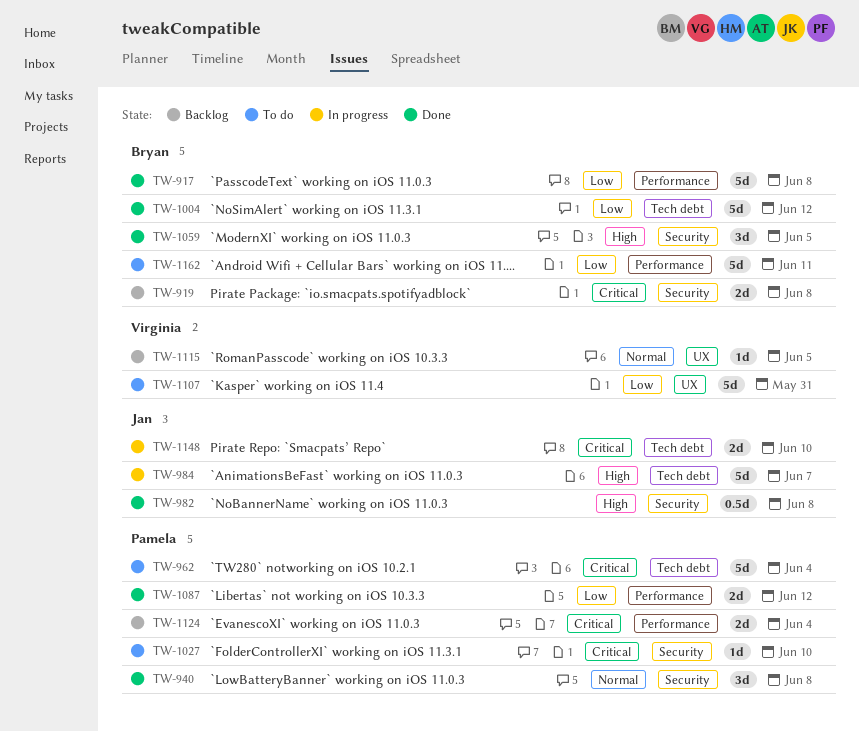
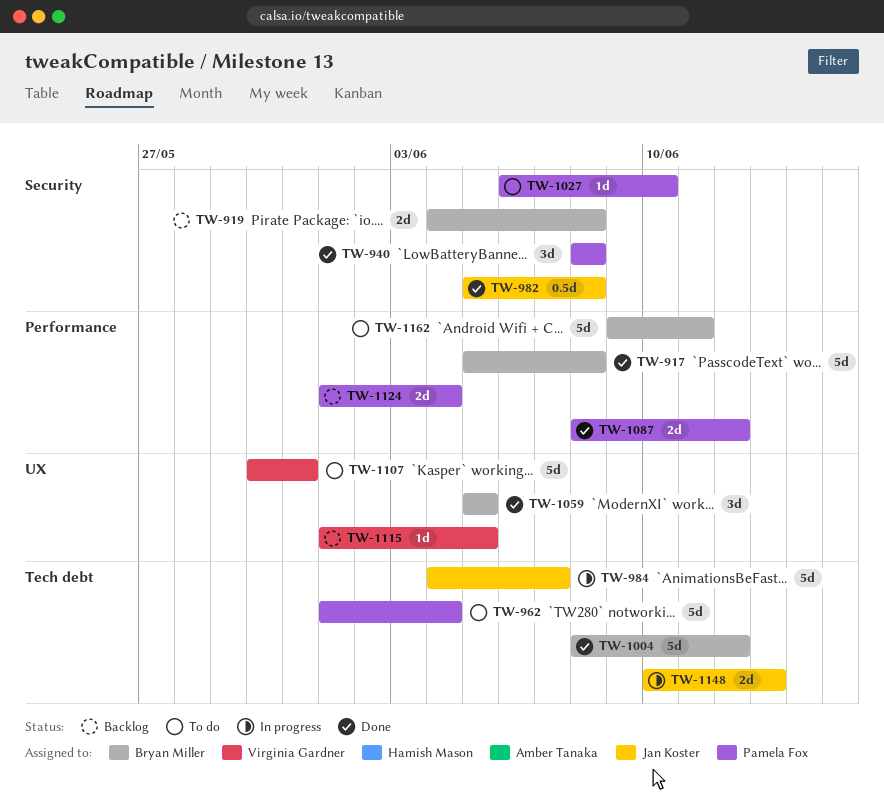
TW-1059, label: Security -> UX
TW-1148, due: Jun 10 -> Jun 13

